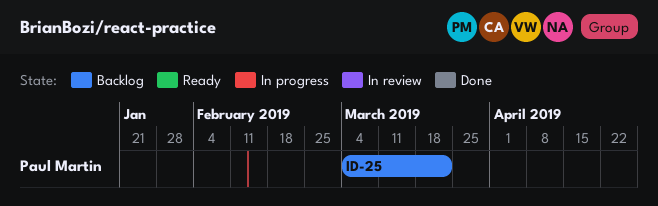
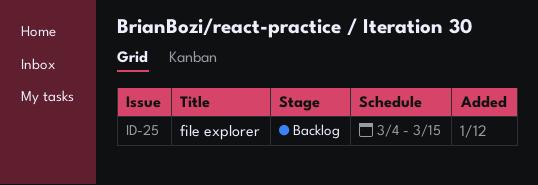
ID-25, due: Mar 22 -> Mar 15

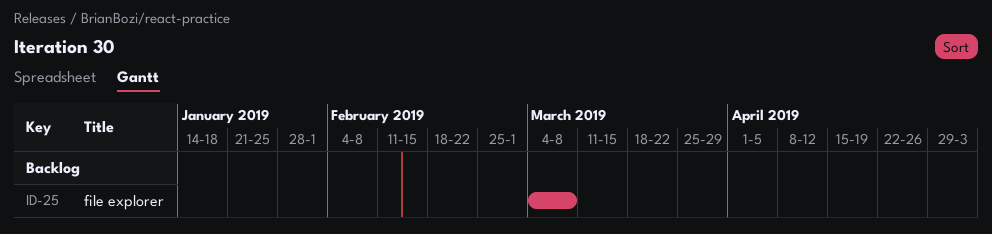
ID-25, due: Mar 15 -> Mar 8

